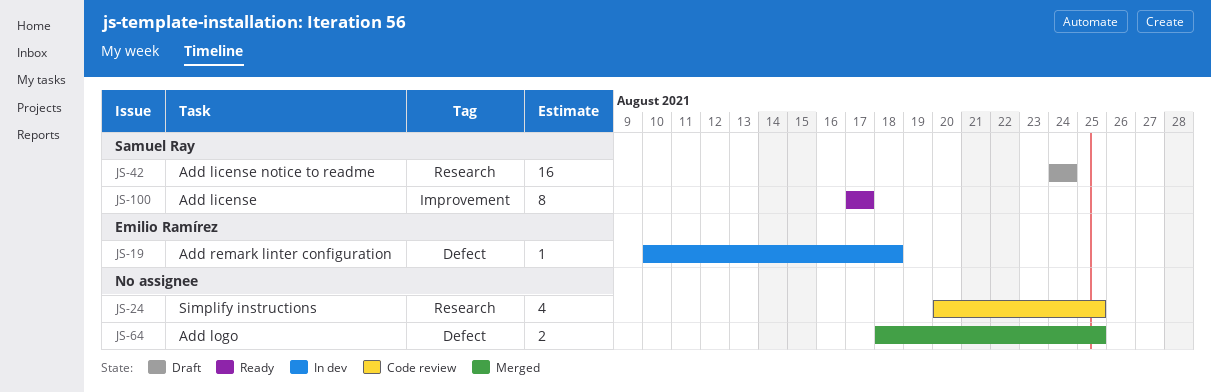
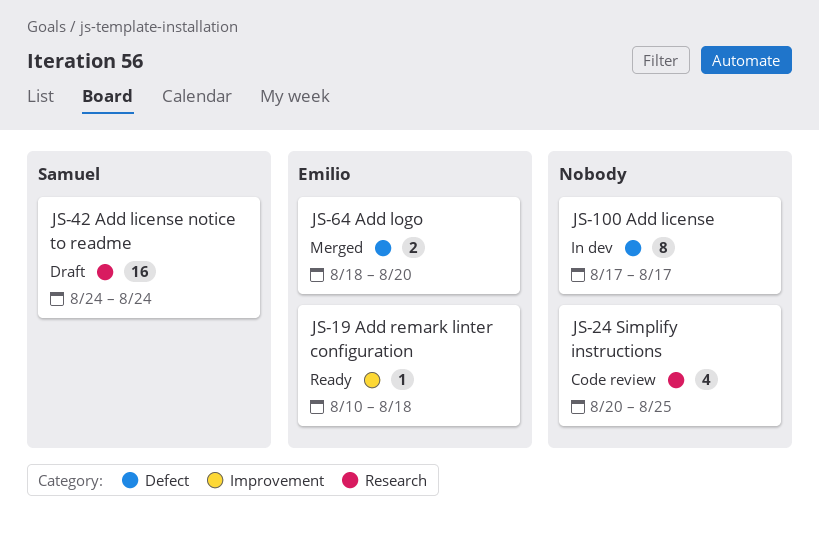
JS-19, status: In dev -> Ready
JS-19, label: Defect -> Improvement
JS-64, owner: none -> Emilio Ramírez
JS-64, due: Aug 25 -> Aug 20
JS-100, status: Ready -> In dev
JS-100, owner: Samuel Ray -> none
JS-100, label: Improvement -> Defect

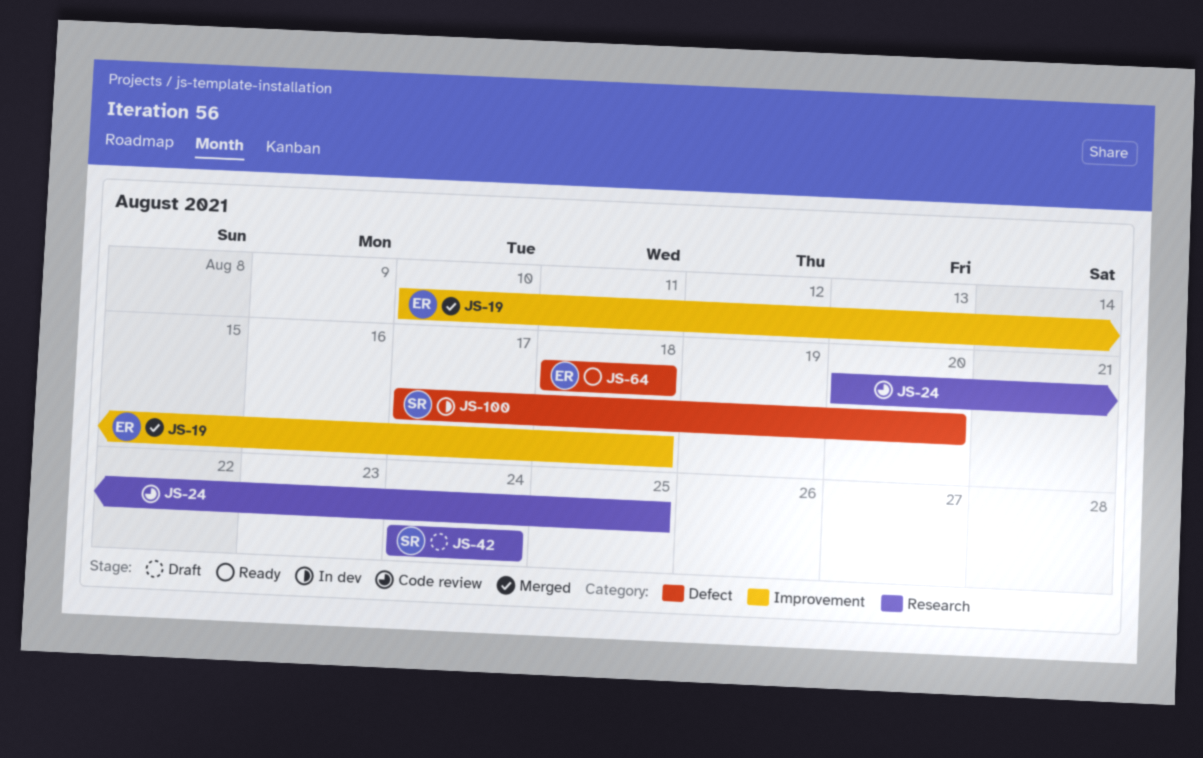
JS-19, status: Ready -> Merged
JS-64, status: Merged -> Ready
JS-64, due: Aug 20 -> Aug 18
JS-100, owner: none -> Samuel
JS-100, due: Aug 17 -> Aug 20

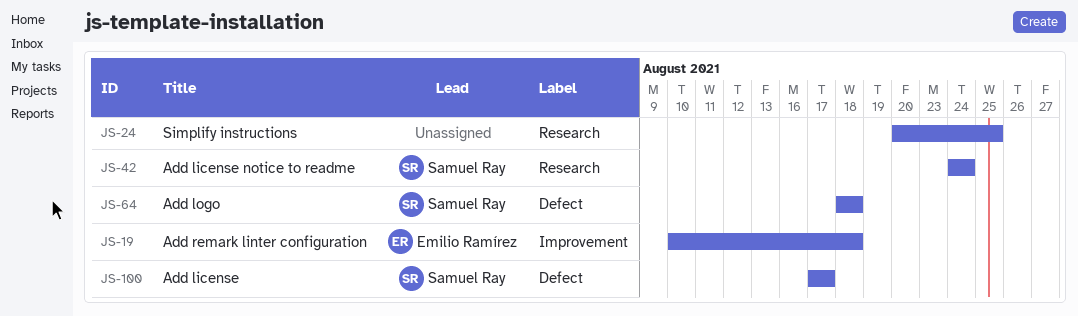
JS-64, owner: Emilio Ramírez -> Samuel Ray
JS-100, due: Aug 20 -> Aug 17

